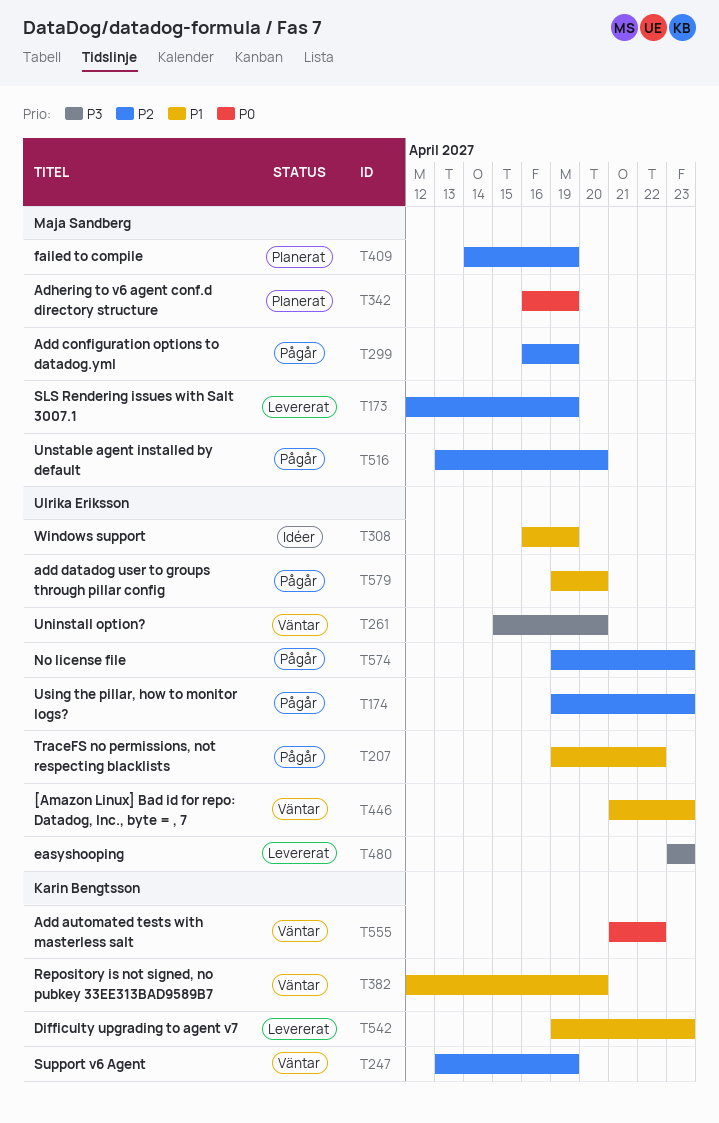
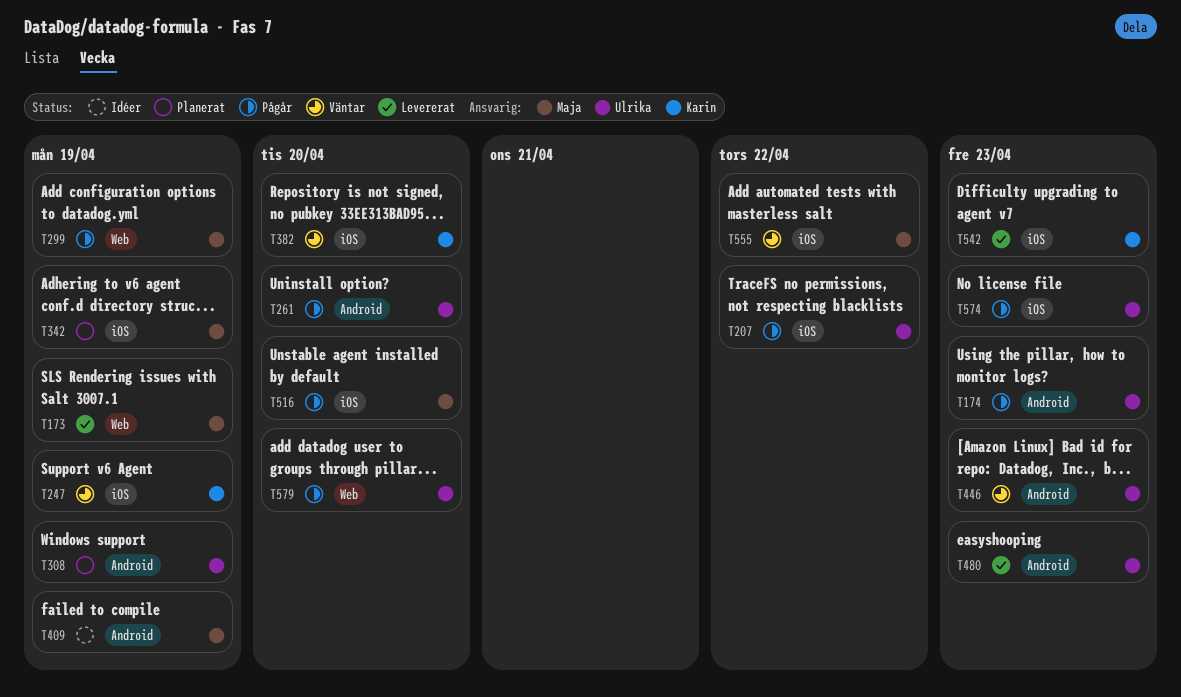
T261, status: Väntar -> Pågår
T308, status: Idéer -> Planerat
T409, status: Planerat -> Idéer
T555, owner: Karin Bengtsson -> Maja Sandberg

